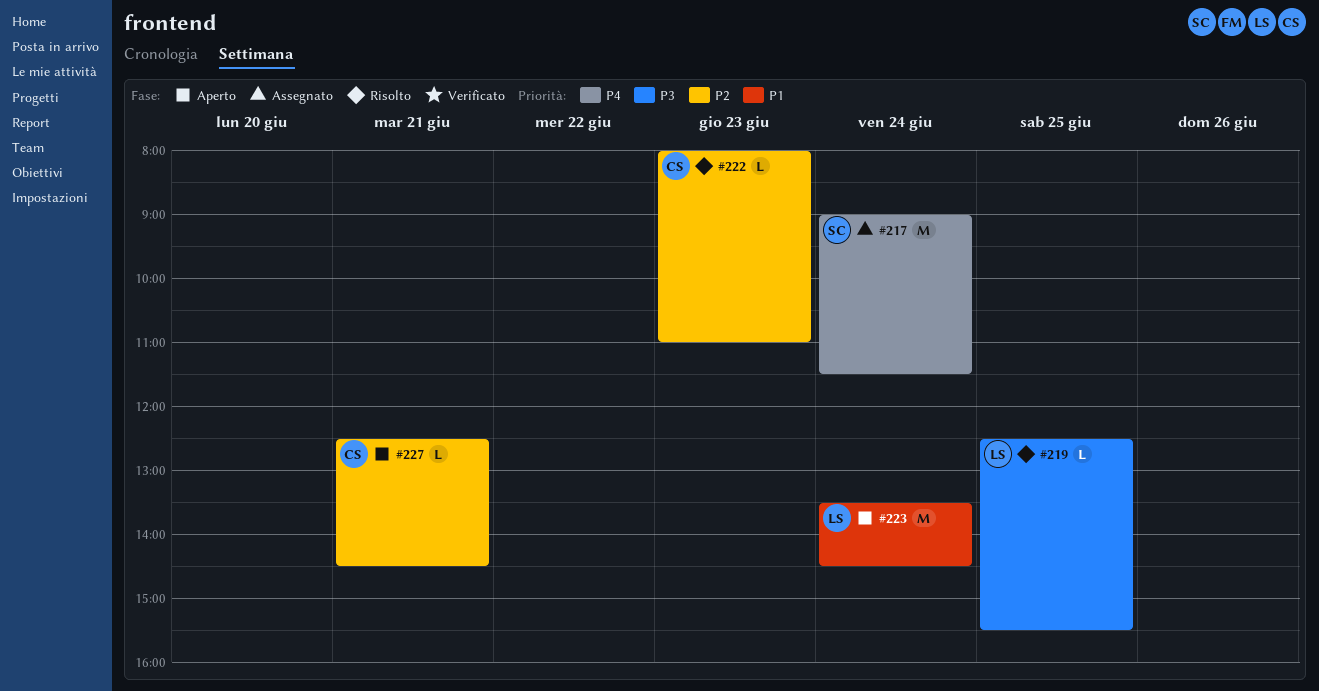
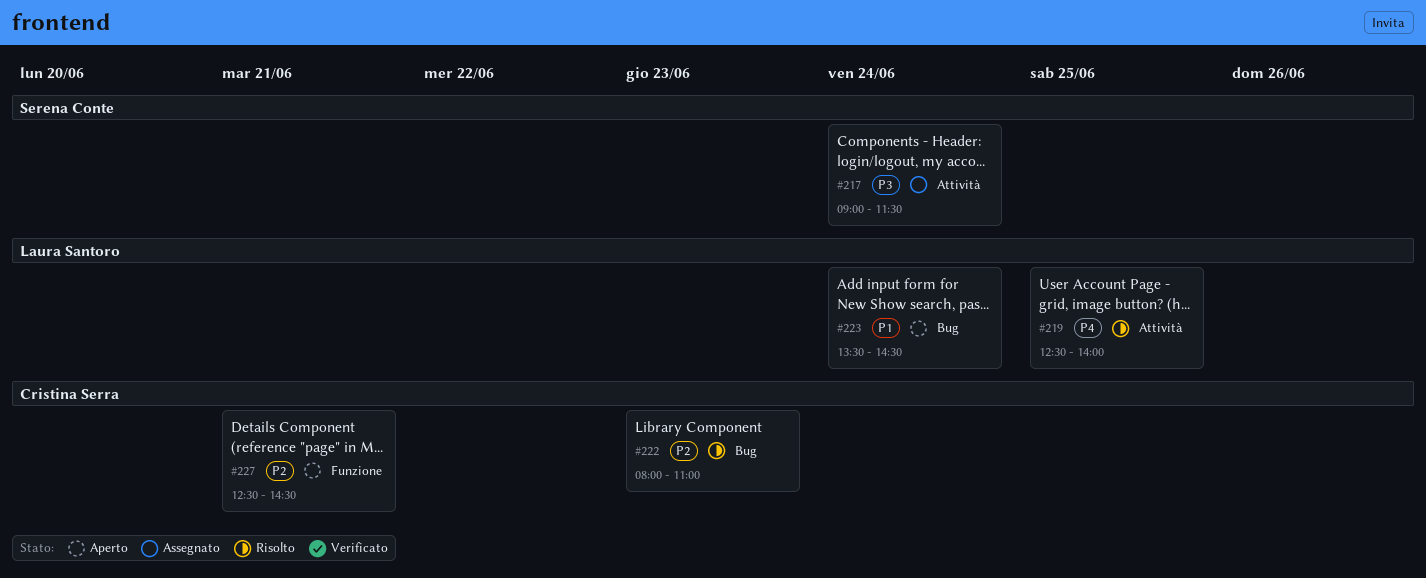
#217, priority: P4 -> P3
#219, priority: P3 -> P4
#219, ends: 15:30 -> 14:00

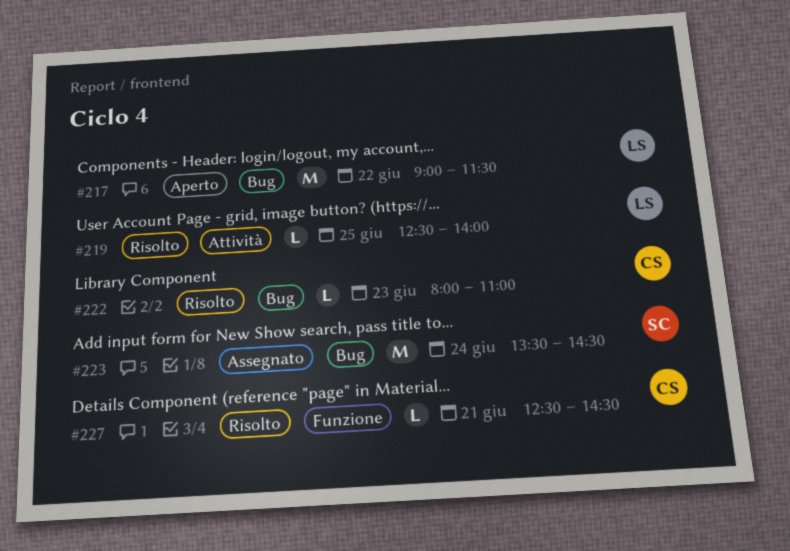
#217, status: Assegnato -> Aperto
#217, owner: Serena Conte -> Laura Santoro
#217, label: Attività -> Bug
#217, day: Jun 24 -> Jun 22
#223, status: Aperto -> Assegnato
#223, owner: Laura Santoro -> Serena Conte
#227, status: Aperto -> Risolto

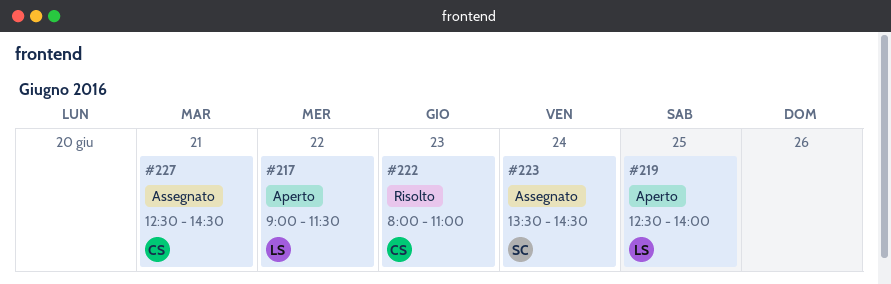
#219, status: Risolto -> Aperto
#227, status: Risolto -> Assegnato

